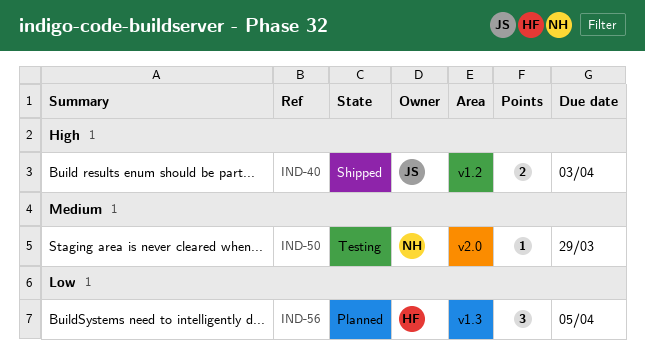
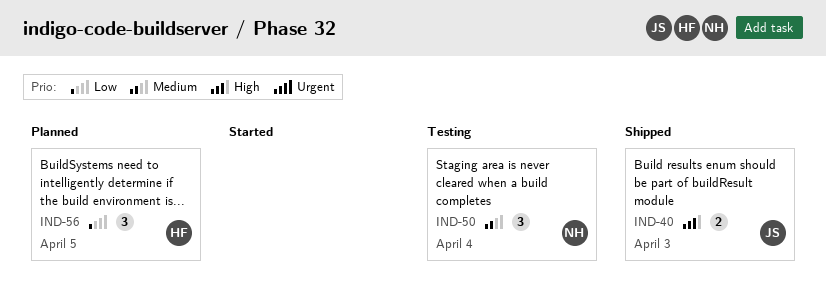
IND-50, estimate: 1 -> 3
IND-50, due: Mar 29 -> Apr 4

